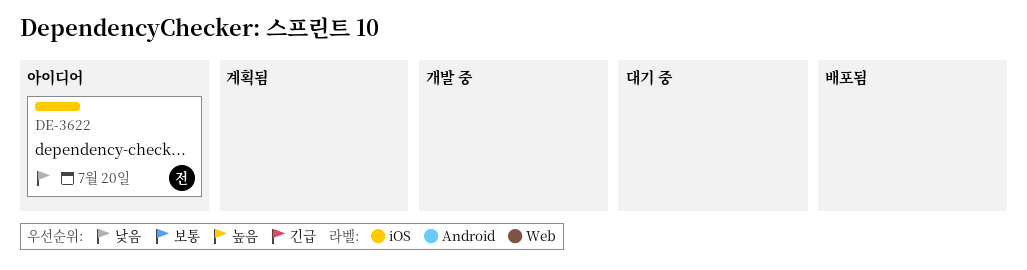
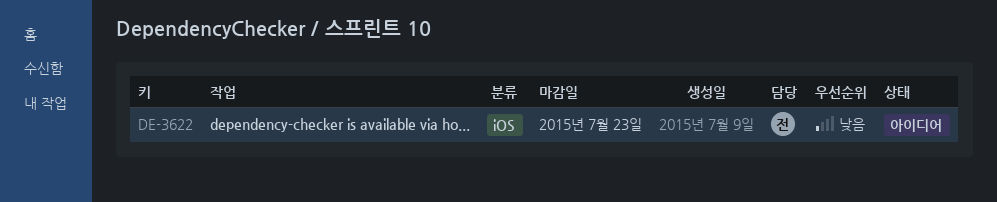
DE-3622, due: Jul 20 -> Jul 23

